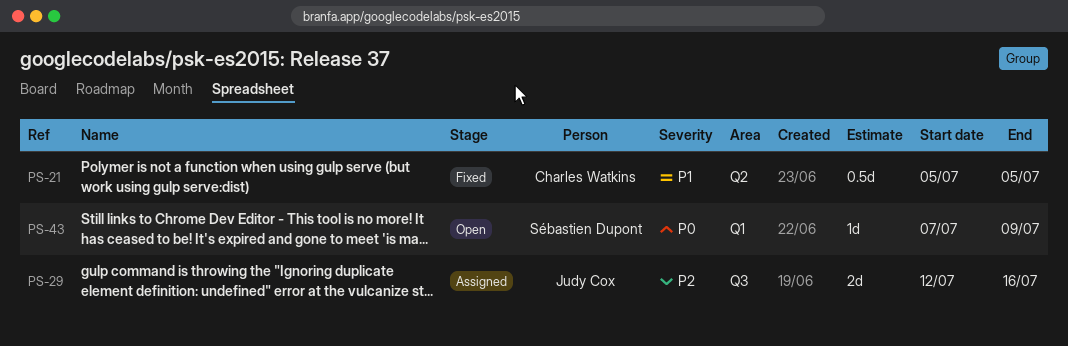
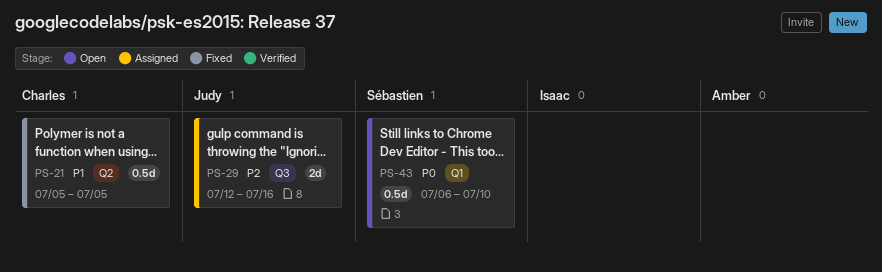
PS-43, estimate: 1d -> 0.5d
PS-43, start: Jul 7 -> Jul 6
PS-43, due: Jul 9 -> Jul 10

